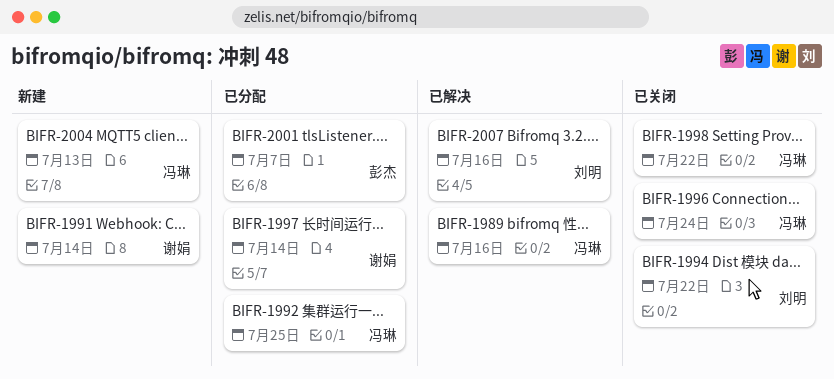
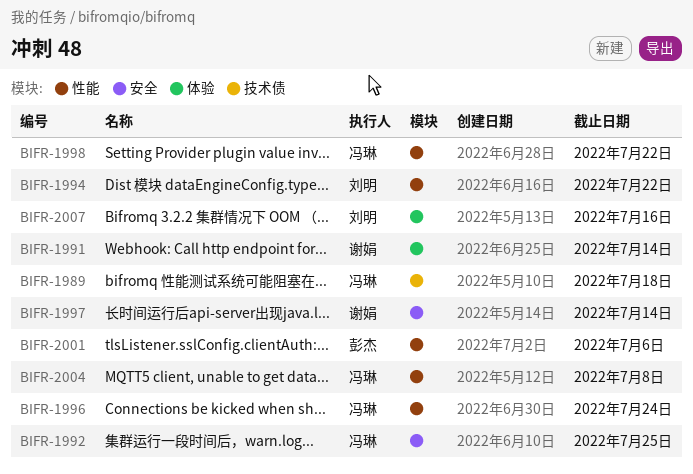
BIFR-1989, due: Jul 16 -> Jul 18
BIFR-2001, due: Jul 7 -> Jul 6
BIFR-2004, due: Jul 13 -> Jul 8

